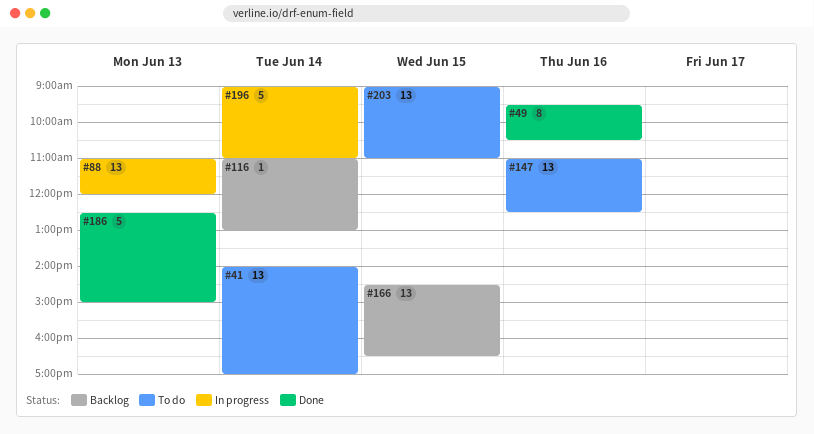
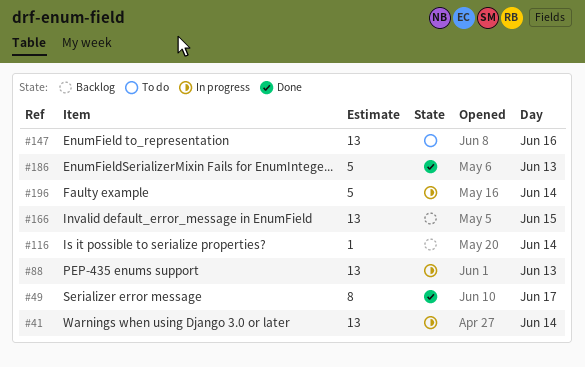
#41, status: To do -> In progress
#49, day: Jun 16 -> Jun 17
#203: present -> none

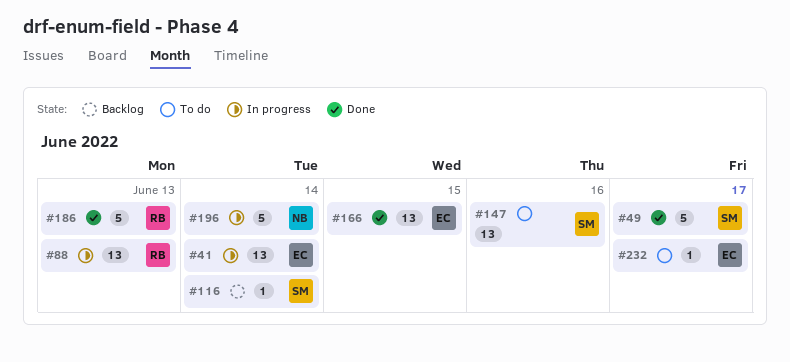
#49, estimate: 8 -> 5
#166, status: Backlog -> Done
#232: none -> present

